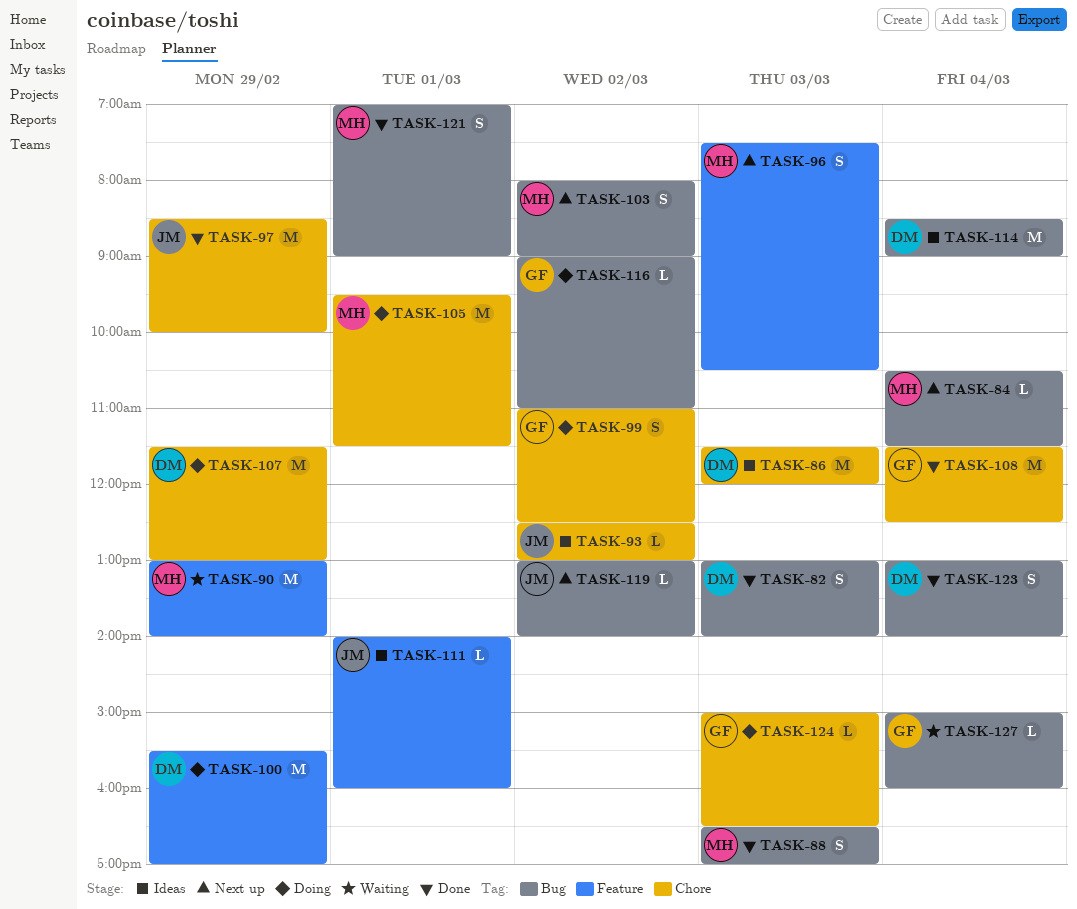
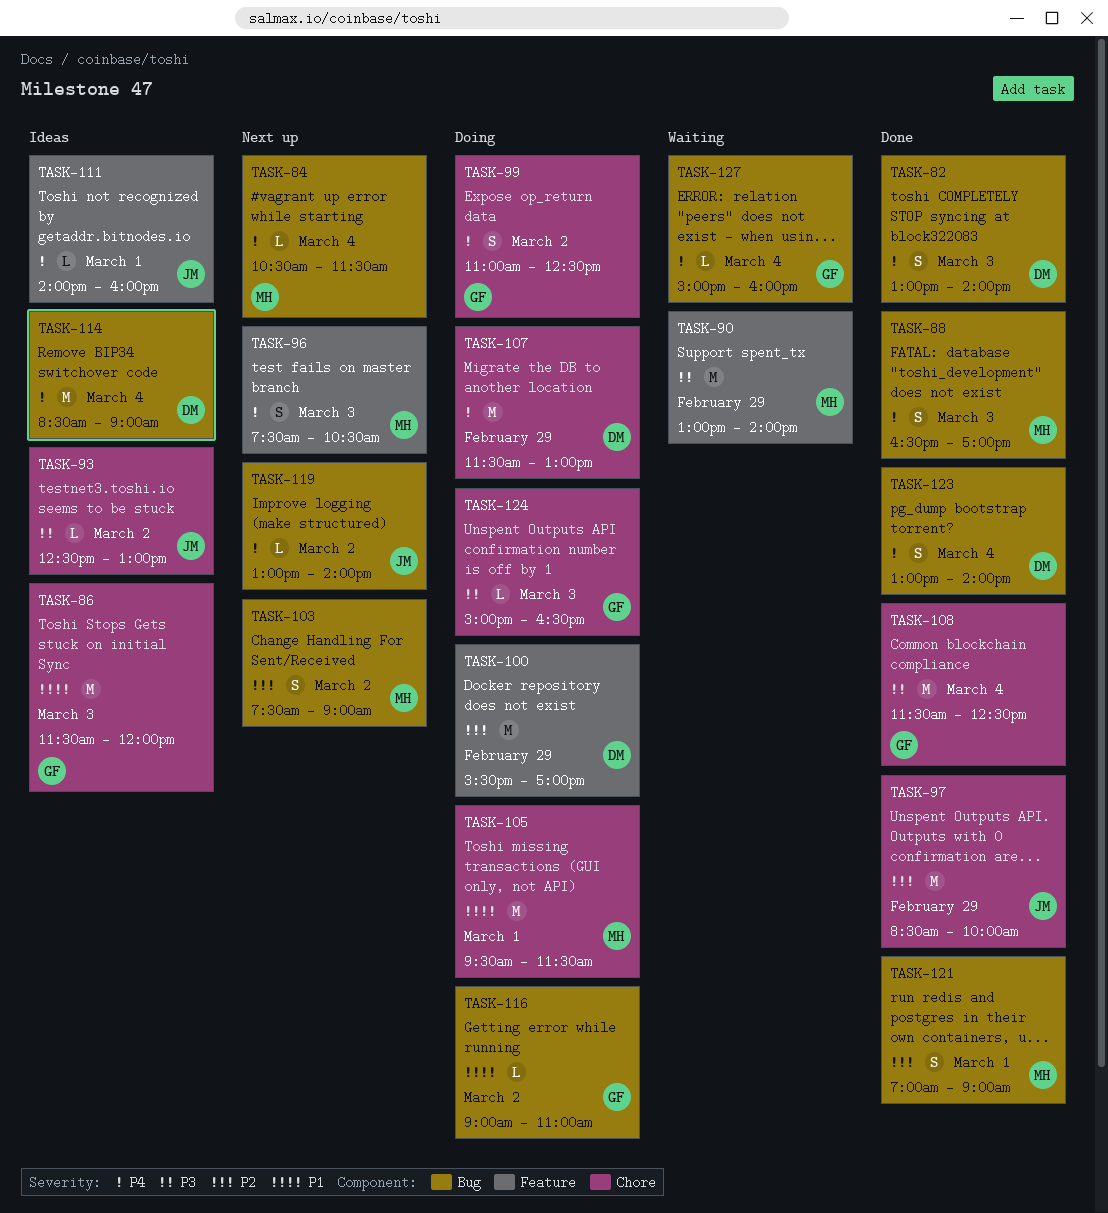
TASK-86, owner: DM -> GF
TASK-103, begins: 08:00 -> 07:30

